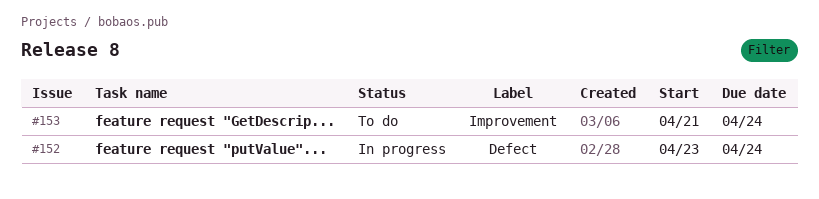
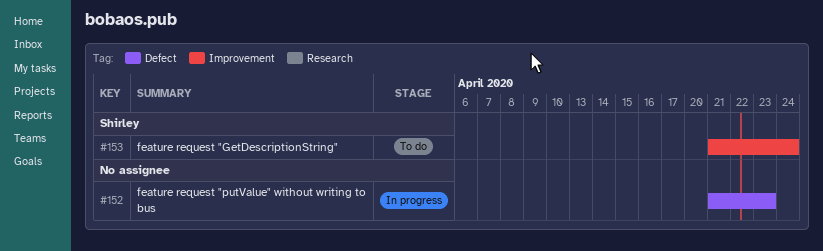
#152, start: Apr 23 -> Apr 21
#152, due: Apr 24 -> Apr 23

